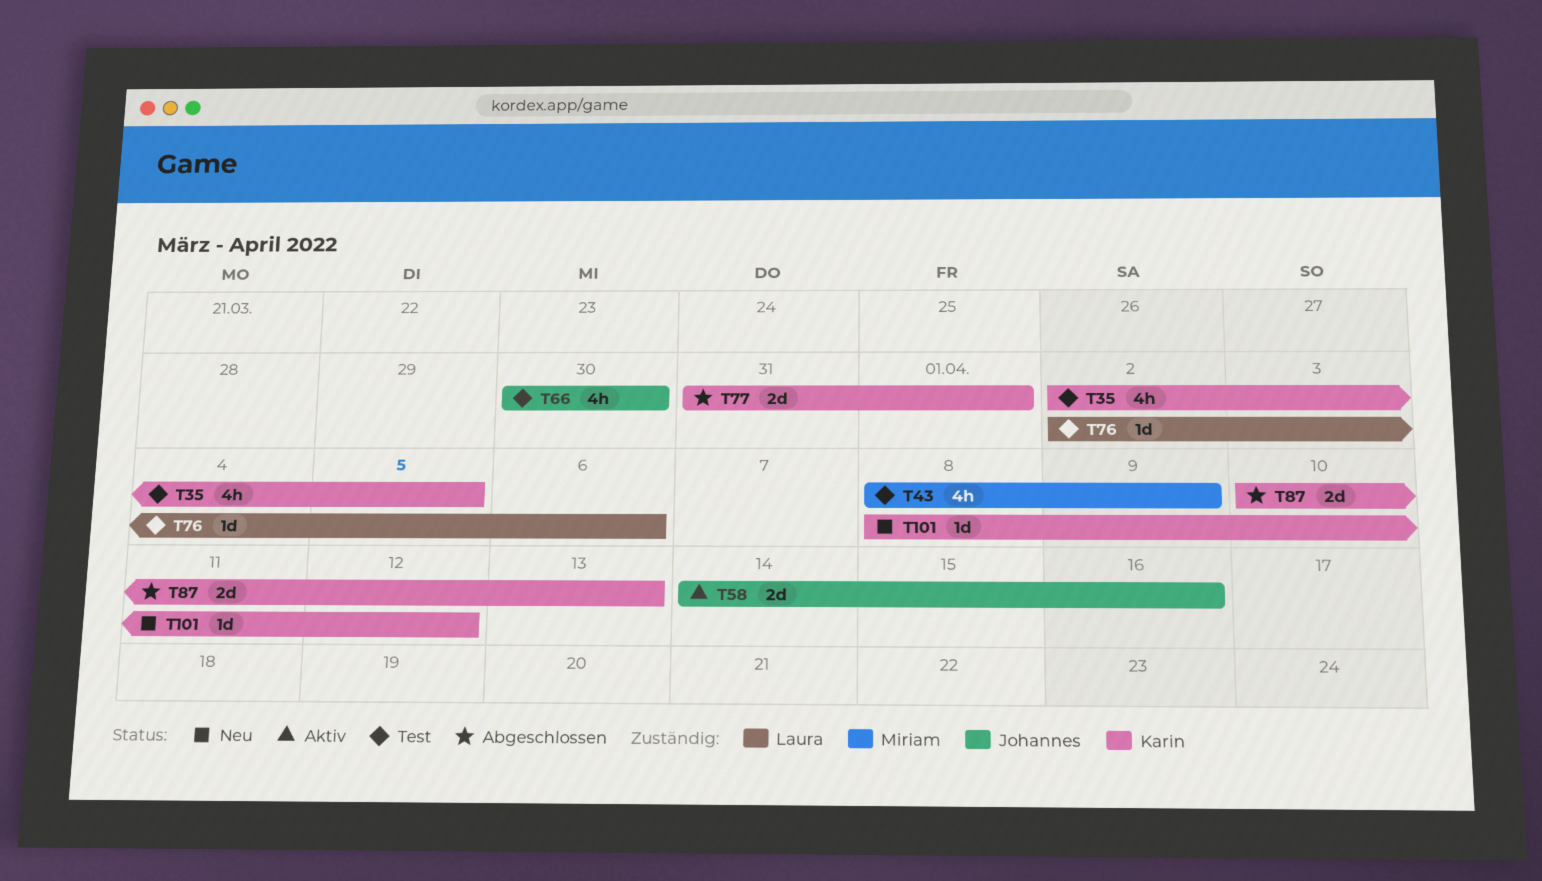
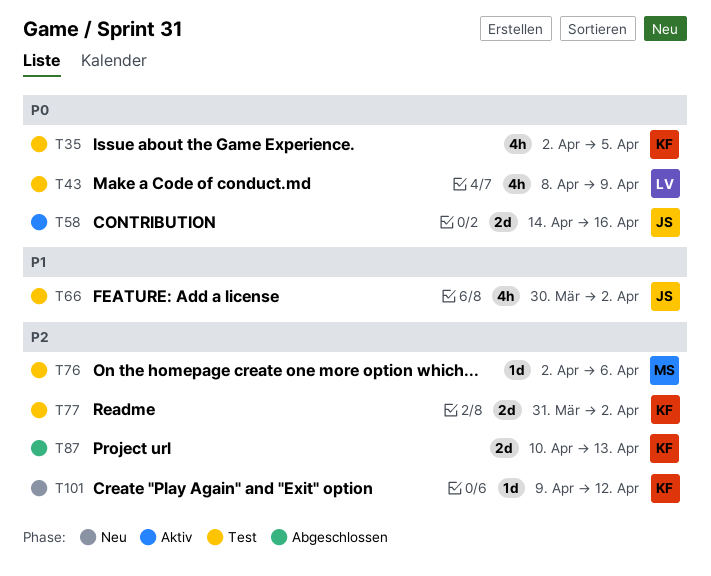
T43, owner: Miriam -> Laura
T66, due: Mar 30 -> Apr 2
T76, owner: Laura -> Miriam
T77, status: Abgeschlossen -> Test
T77, due: Apr 1 -> Apr 2
T101, start: Apr 8 -> Apr 9

